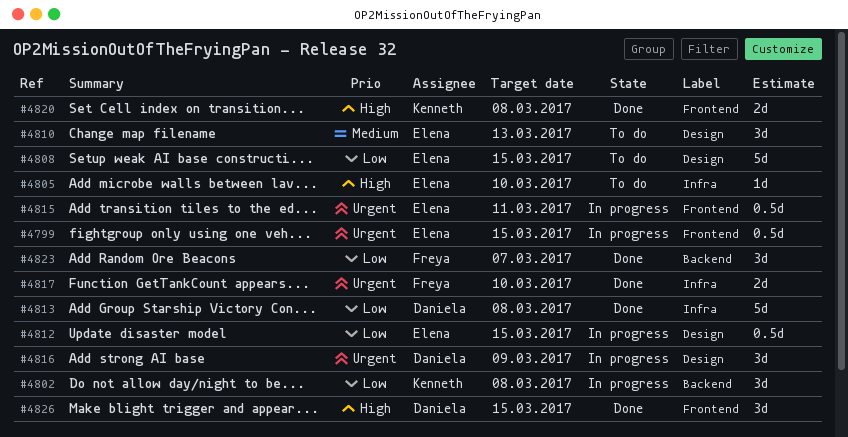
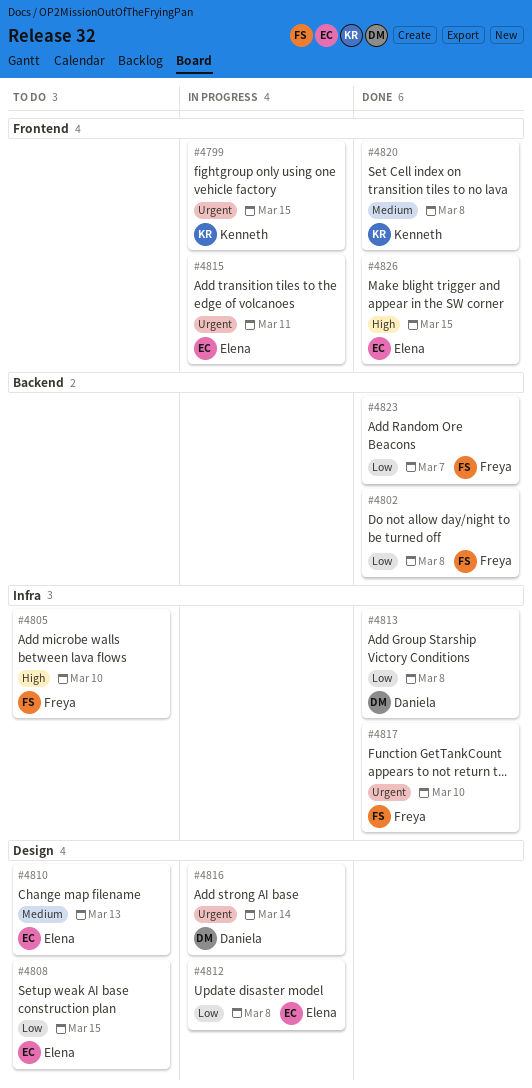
#4799, owner: Elena -> Kenneth
#4802, status: In progress -> Done
#4802, owner: Kenneth -> Freya
#4805, owner: Elena -> Freya
#4812, due: Mar 15 -> Mar 8
#4816, due: Mar 9 -> Mar 14
#4820, priority: High -> Medium
#4826, owner: Daniela -> Elena

